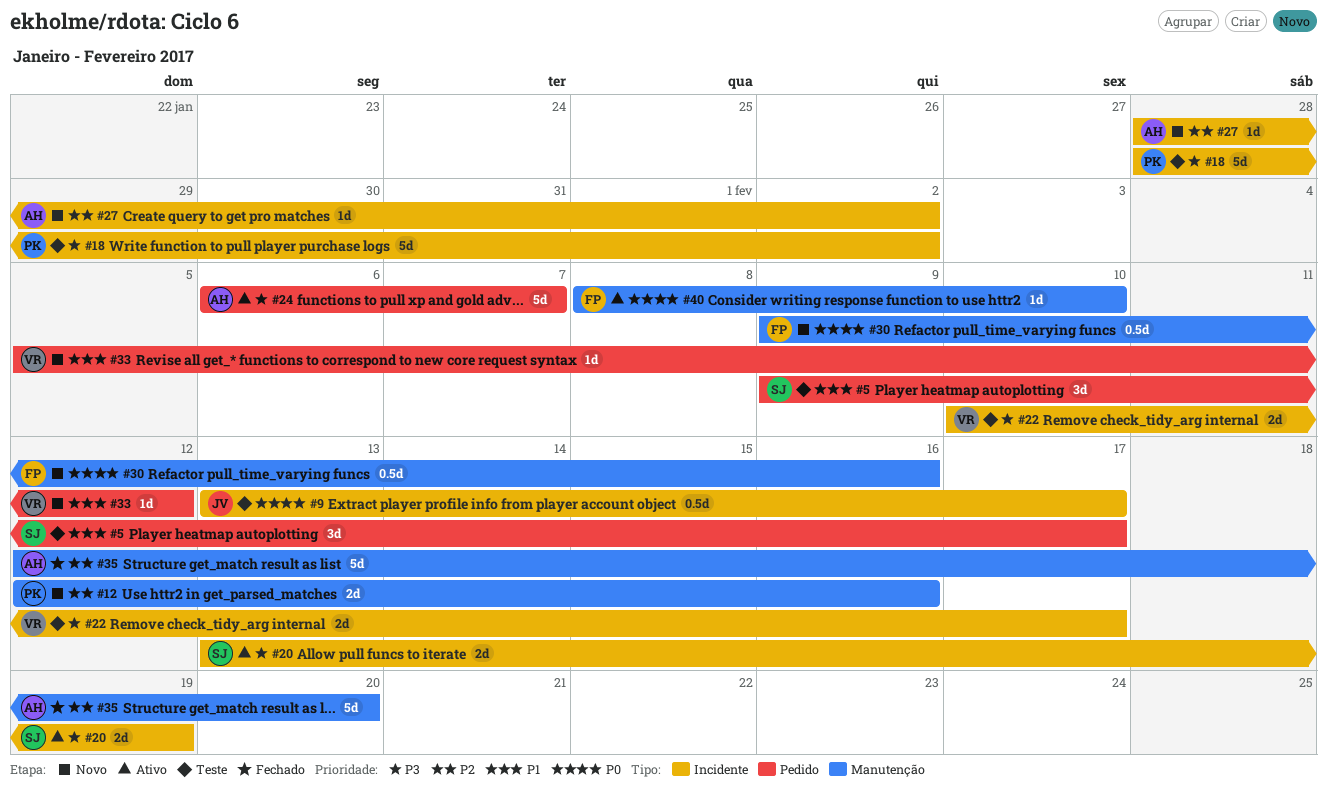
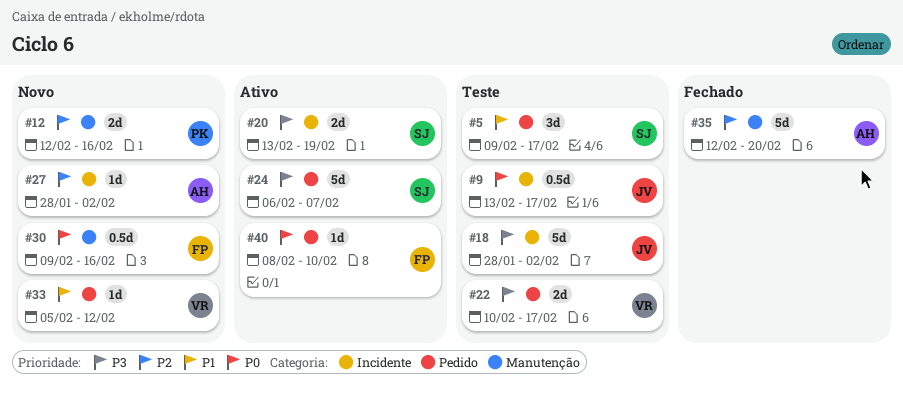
#18, owner: PK -> JV
#22, label: Incidente -> Pedido
#24, owner: AH -> SJ
#40, label: Manutenção -> Pedido

